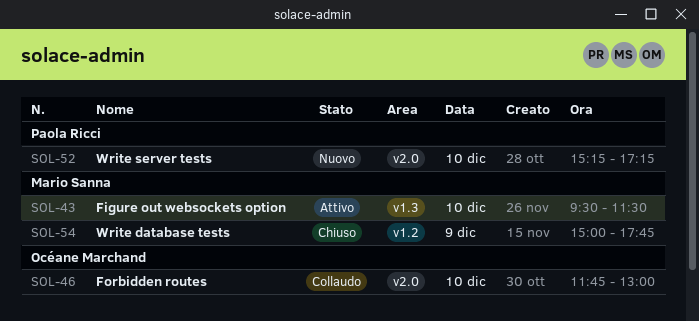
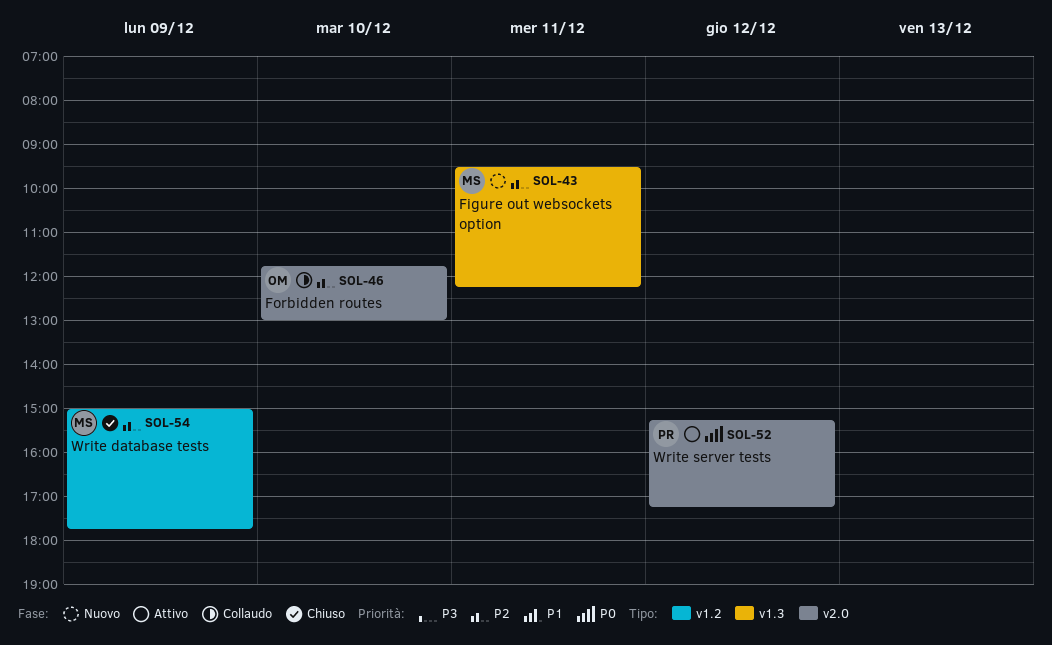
SOL-43, status: Attivo -> Nuovo
SOL-43, day: Dec 10 -> Dec 11
SOL-43, ends: 11:30 -> 12:15
SOL-52, status: Nuovo -> Attivo
SOL-52, day: Dec 10 -> Dec 12

